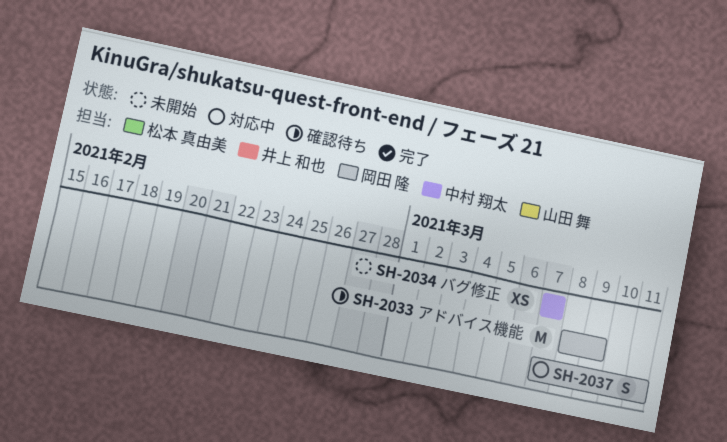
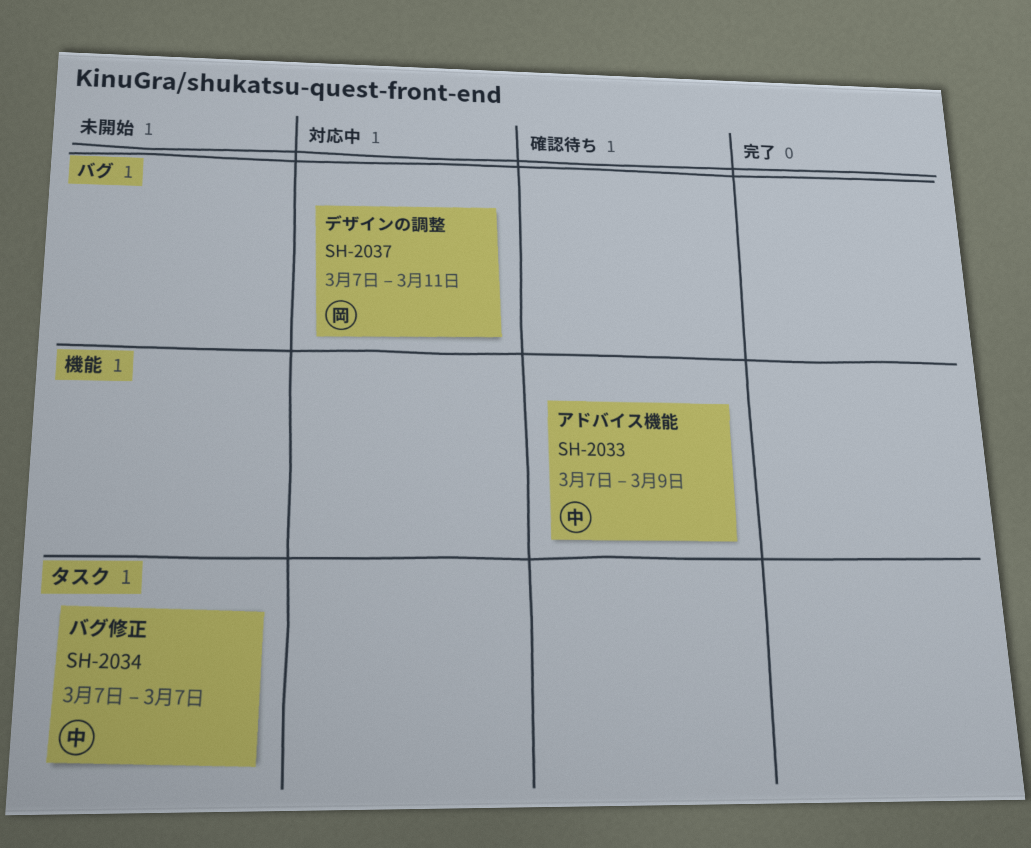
SH-2033, owner: 岡田 隆 -> 中村 翔太
SH-2033, start: Mar 8 -> Mar 7

